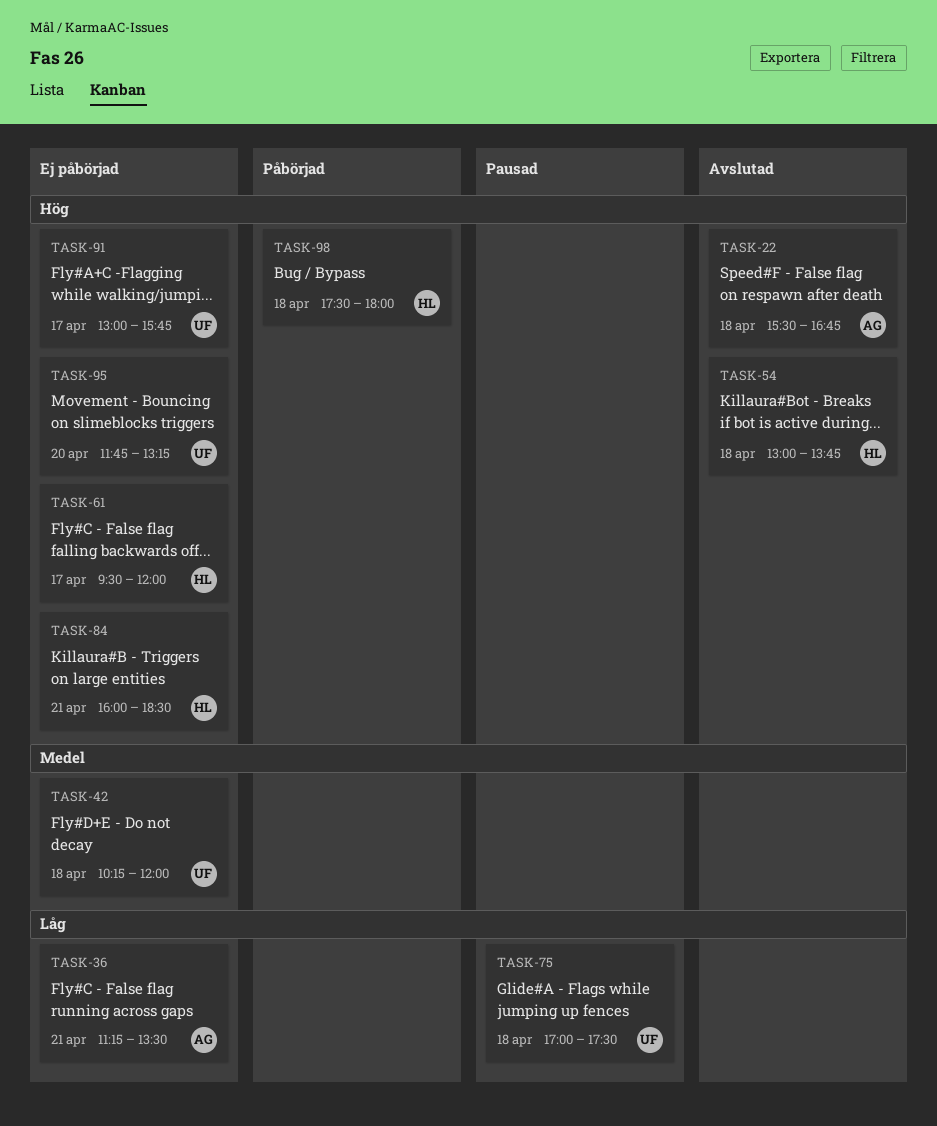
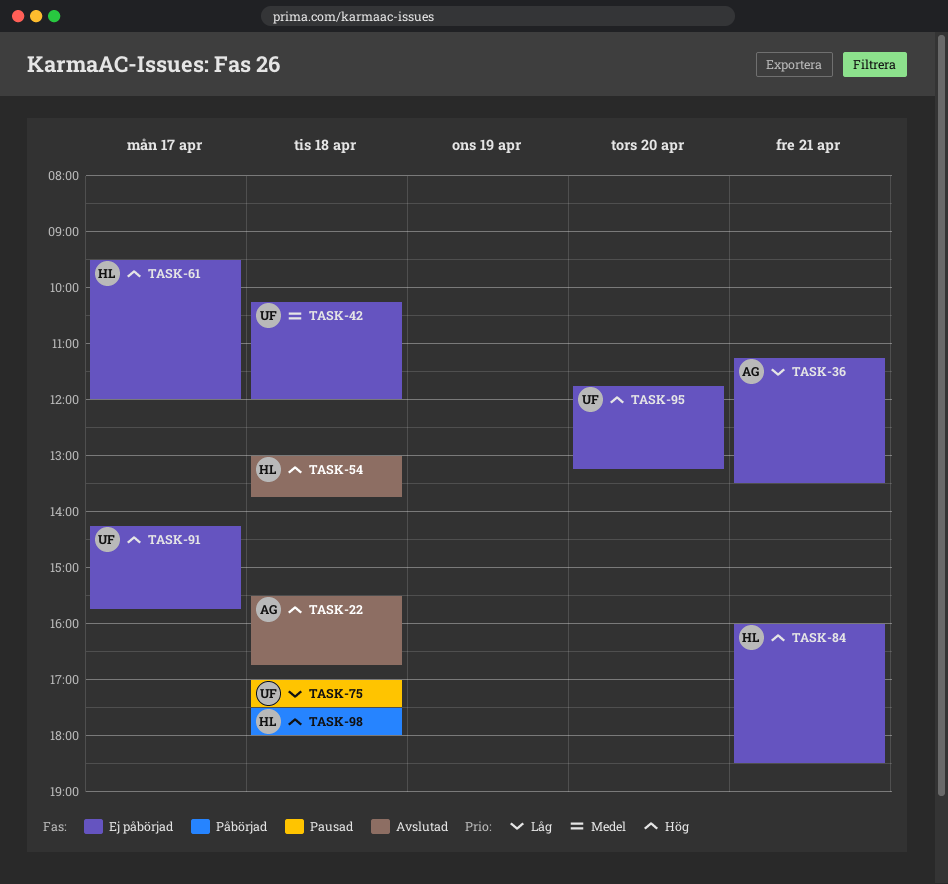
TASK-91, begins: 13:00 -> 14:15

